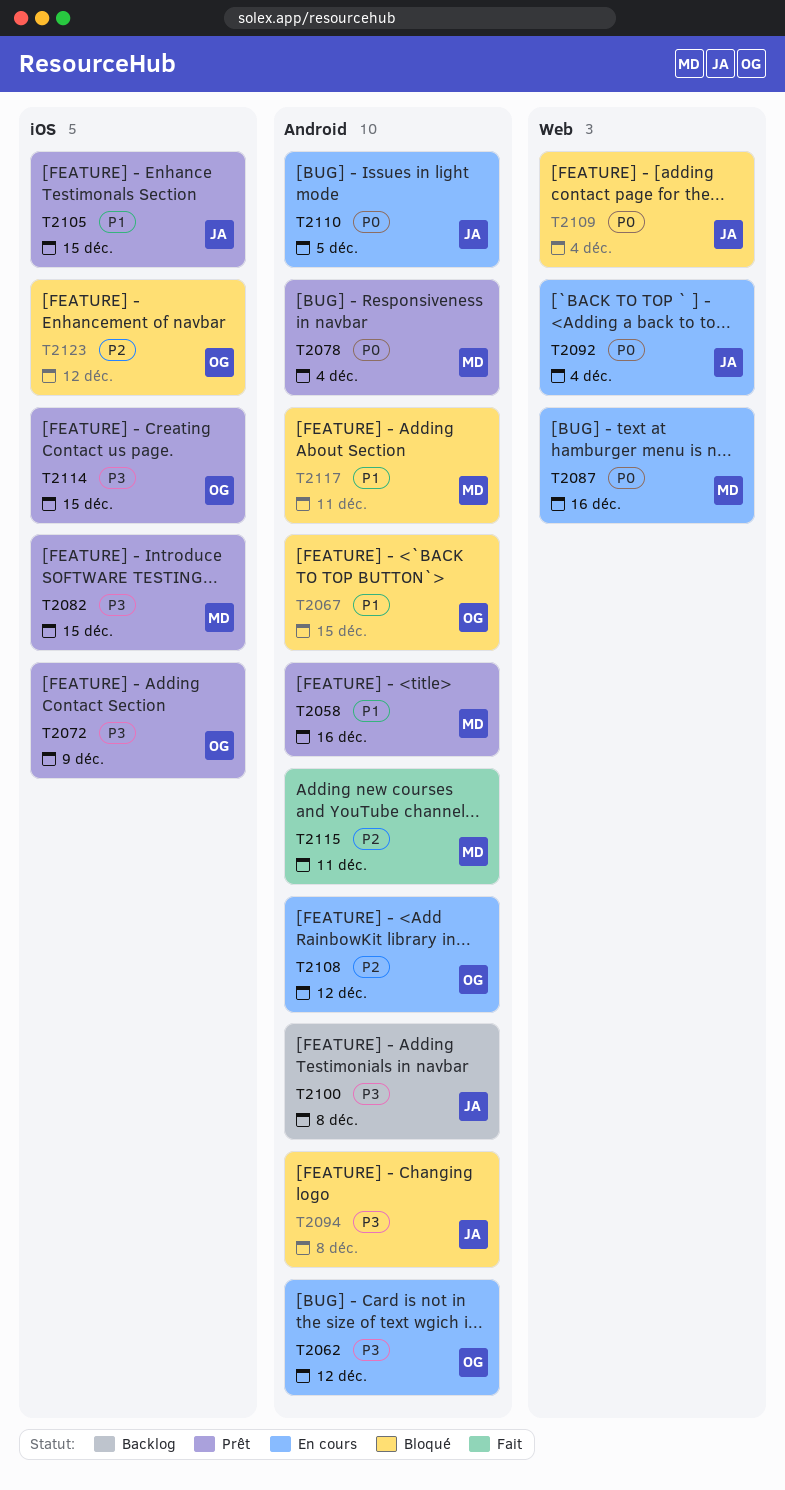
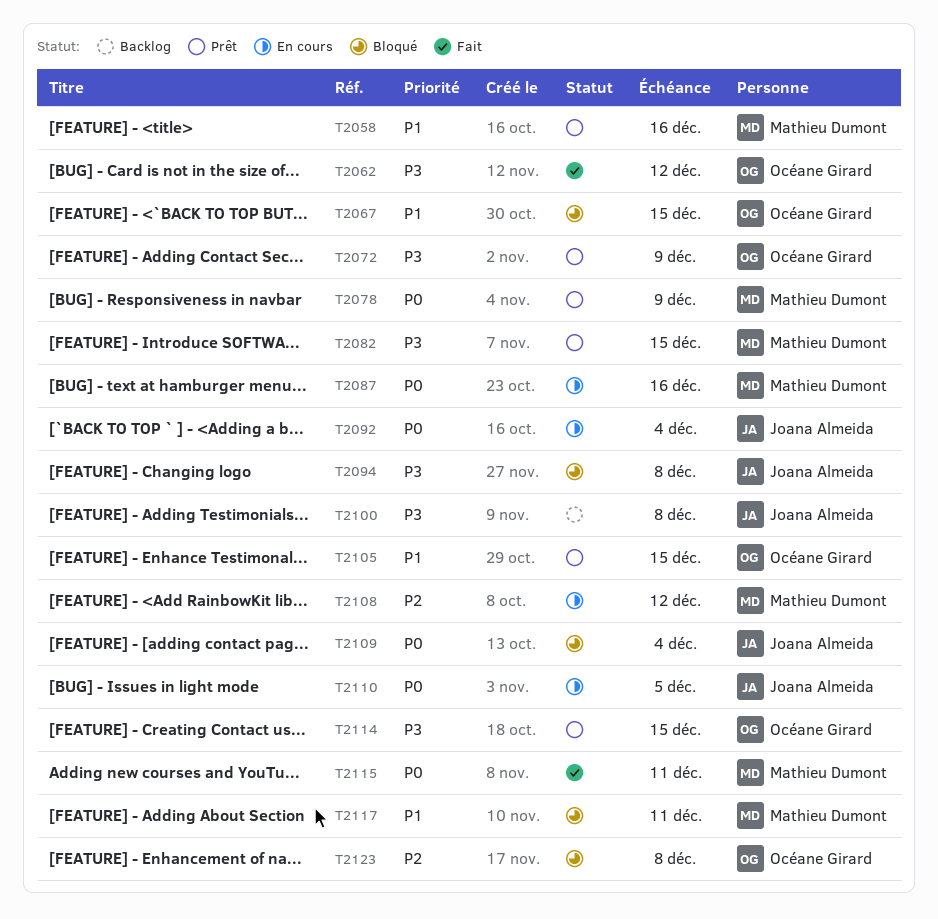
T2062, status: En cours -> Fait
T2078, due: Dec 4 -> Dec 9
T2105, owner: Joana Almeida -> Océane Girard
T2108, owner: Océane Girard -> Mathieu Dumont
T2115, priority: P2 -> P0
T2123, due: Dec 12 -> Dec 8

